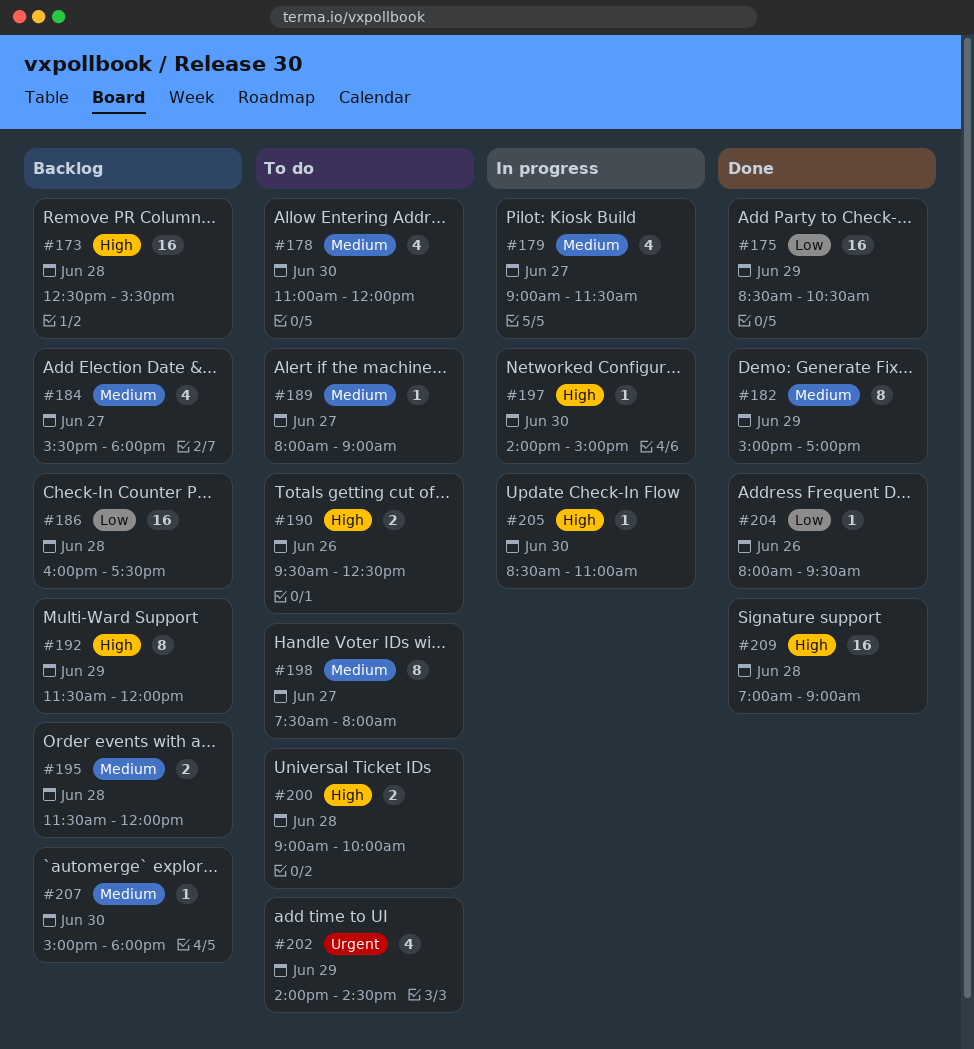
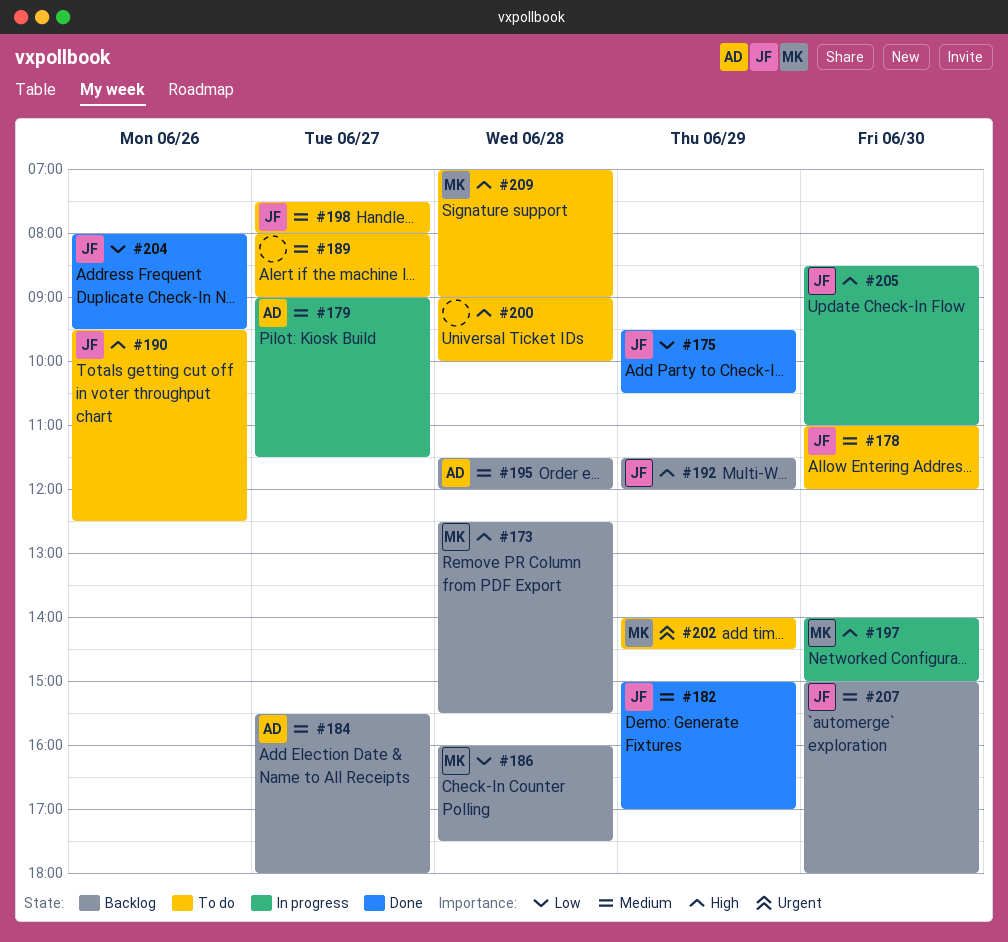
#175, begins: 08:30 -> 09:30
#209, status: Done -> To do

